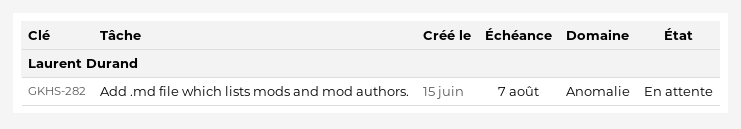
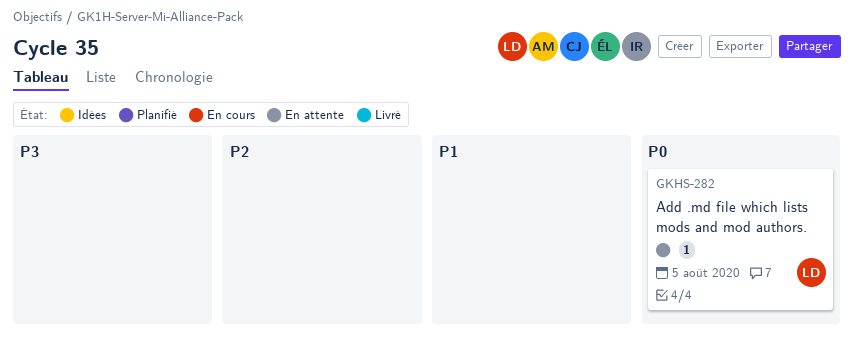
GKHS-282, due: Aug 7 -> Aug 5

